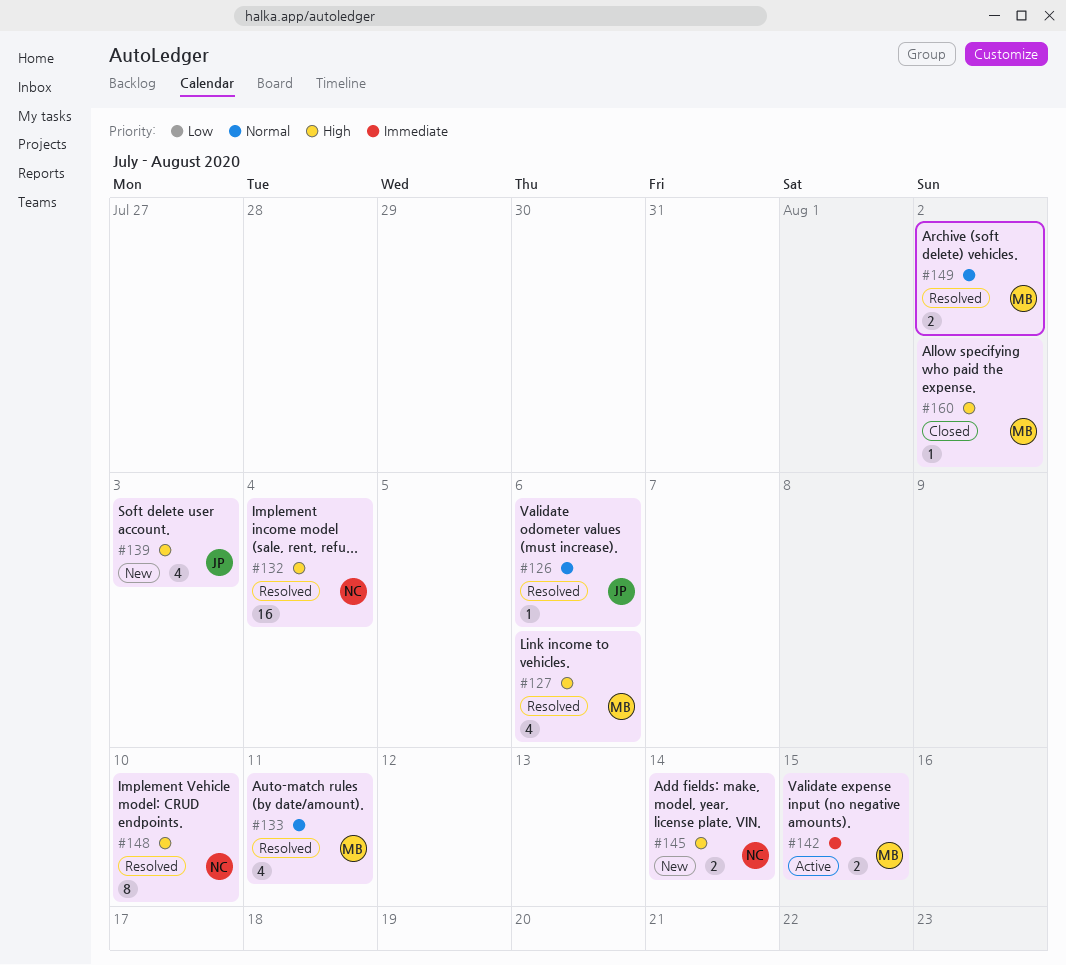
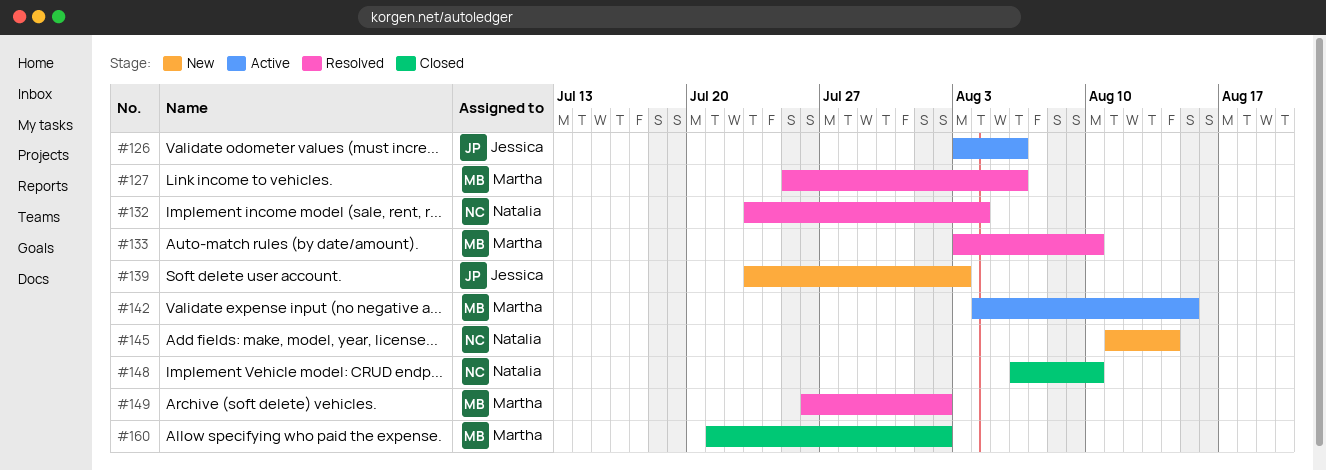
#126, status: Resolved -> Active
#133, due: Aug 11 -> Aug 10
#148, status: Resolved -> Closed

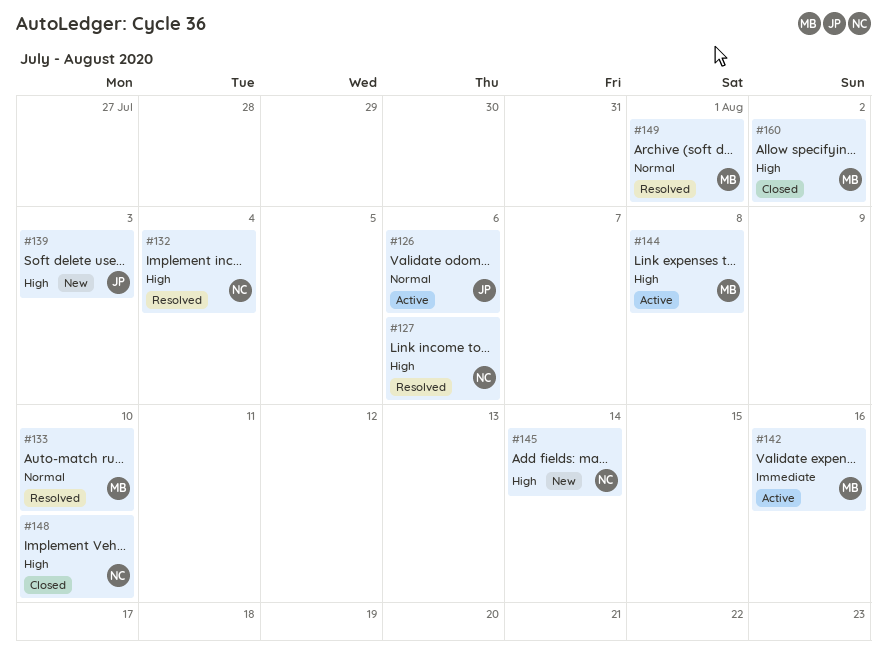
#127, owner: Martha -> Natalia
#142, due: Aug 15 -> Aug 16
#144: none -> present
#149, due: Aug 2 -> Aug 1

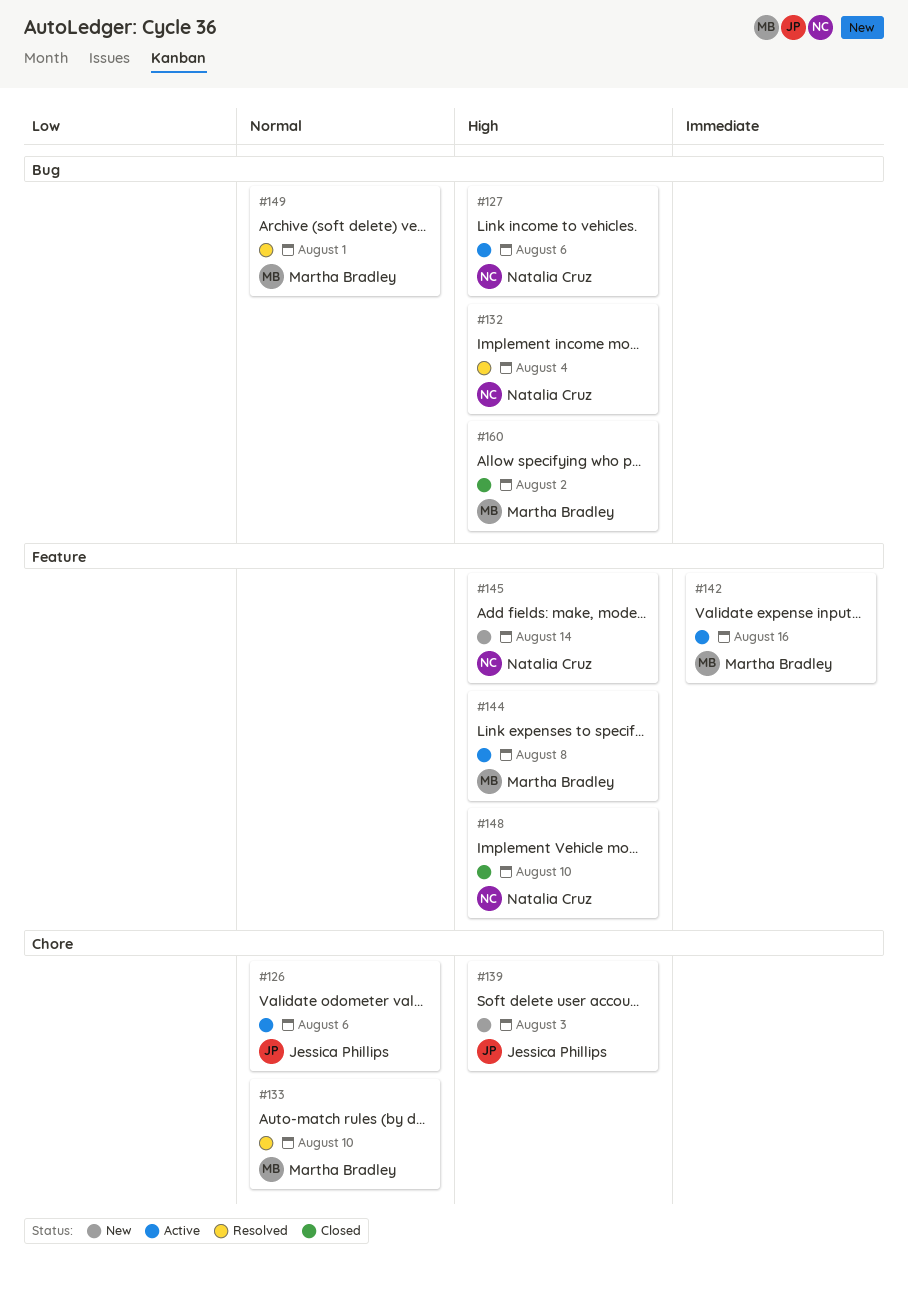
#127, status: Resolved -> Active

